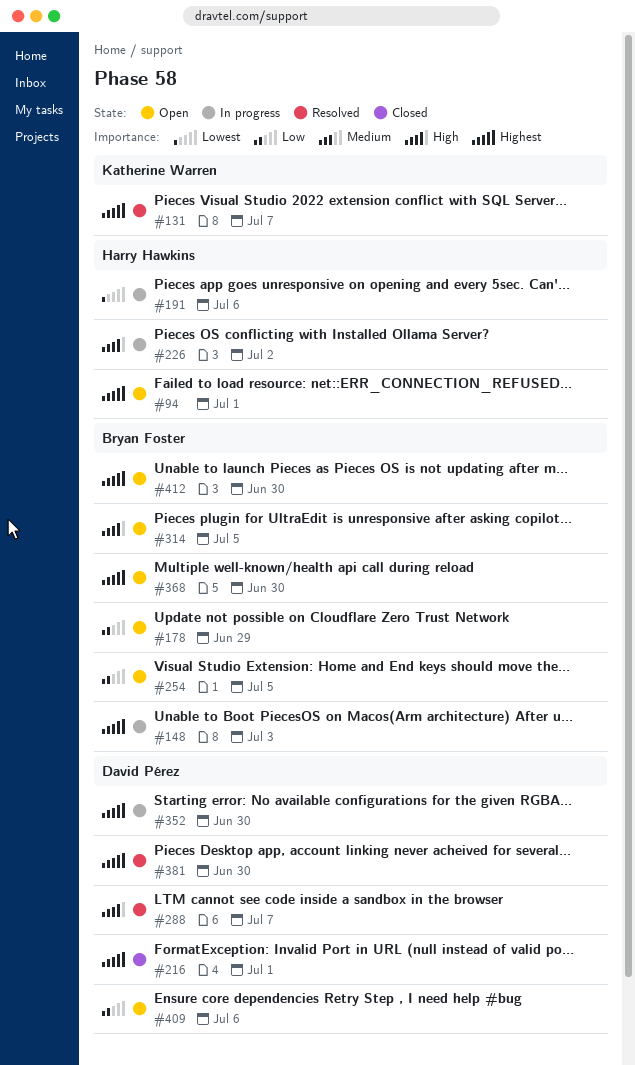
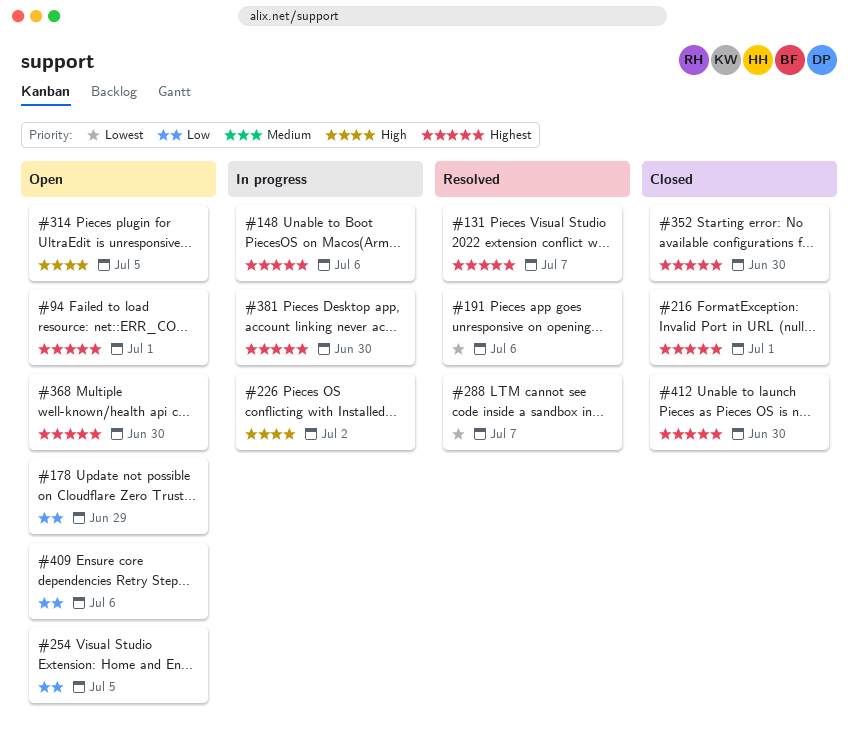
#148, due: Jul 3 -> Jul 6
#191, status: In progress -> Resolved
#288, priority: High -> Lowest
#352, status: In progress -> Closed
#381, status: Resolved -> In progress
#412, status: Open -> Closed

